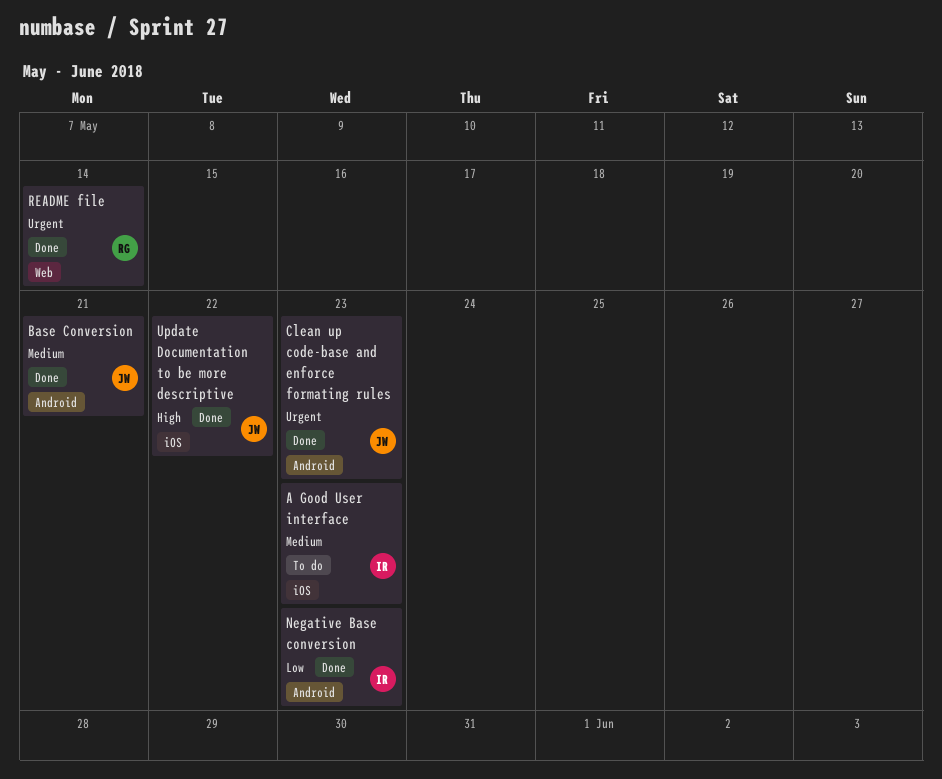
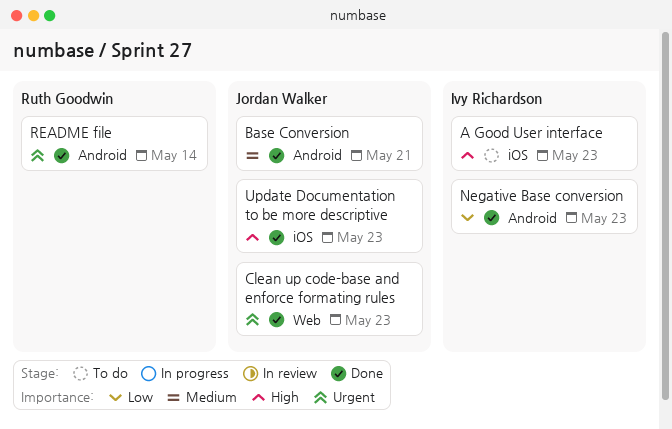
A Good User interface, priority: Medium -> High
Clean up code-base and enforce formating rules, label: Android -> Web
README file, label: Web -> Android
Update Documentation to be more descriptive, due: May 22 -> May 23

